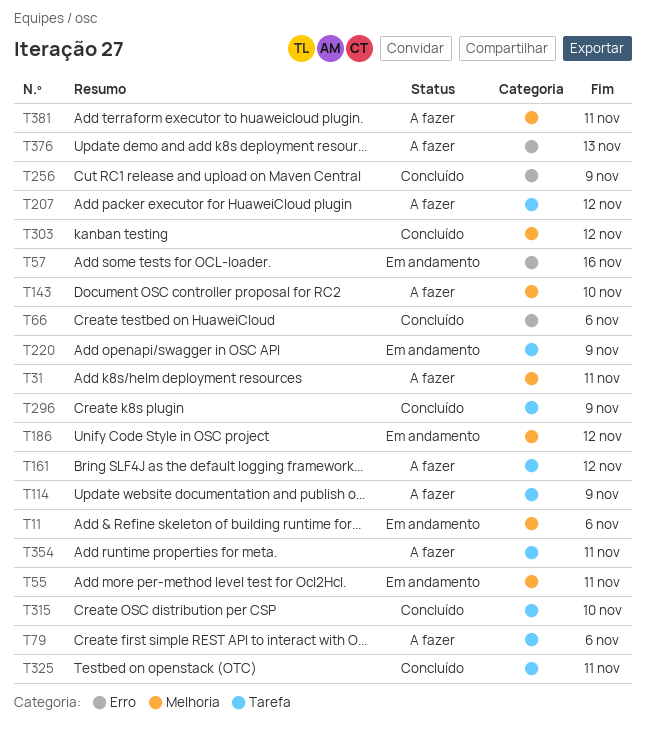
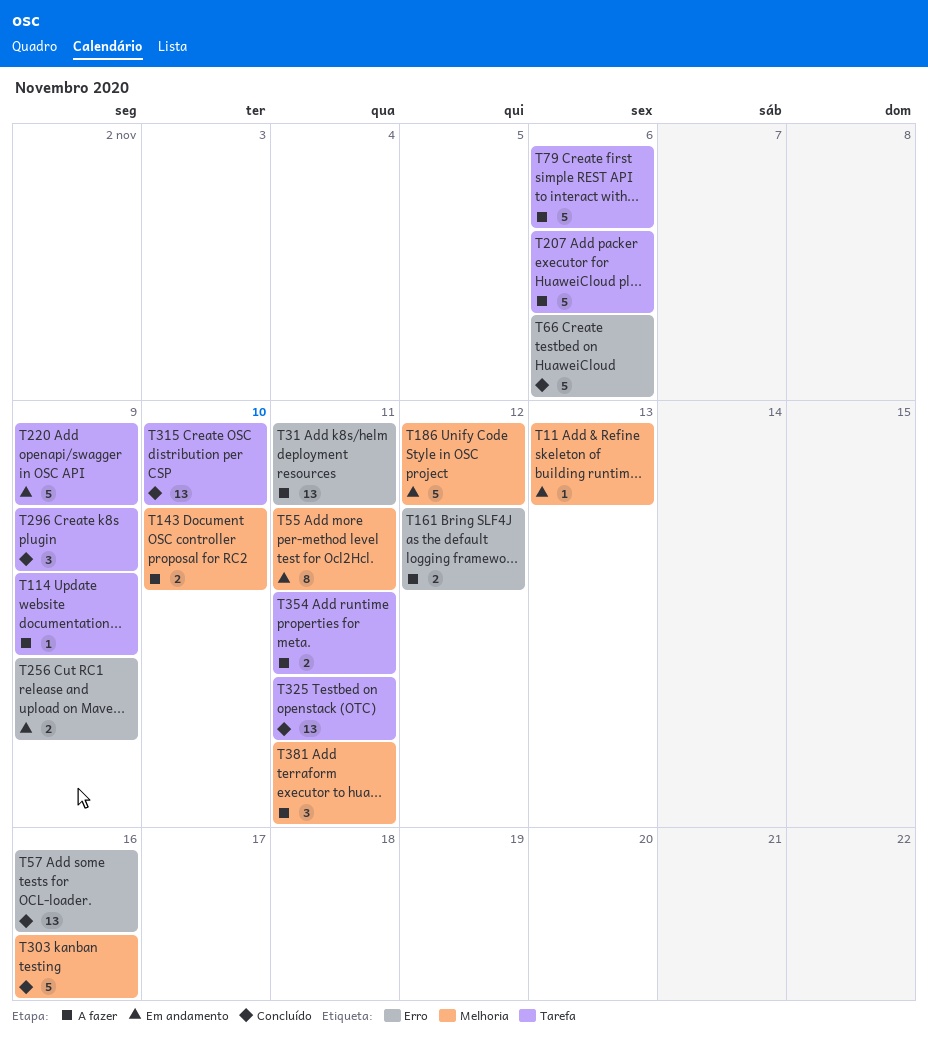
T11, due: Nov 6 -> Nov 13
T31, label: Melhoria -> Erro
T57, status: Em andamento -> Concluído
T161, label: Tarefa -> Erro
T207, due: Nov 12 -> Nov 6
T256, status: Concluído -> Em andamento
T303, due: Nov 12 -> Nov 16
T376: present -> none

